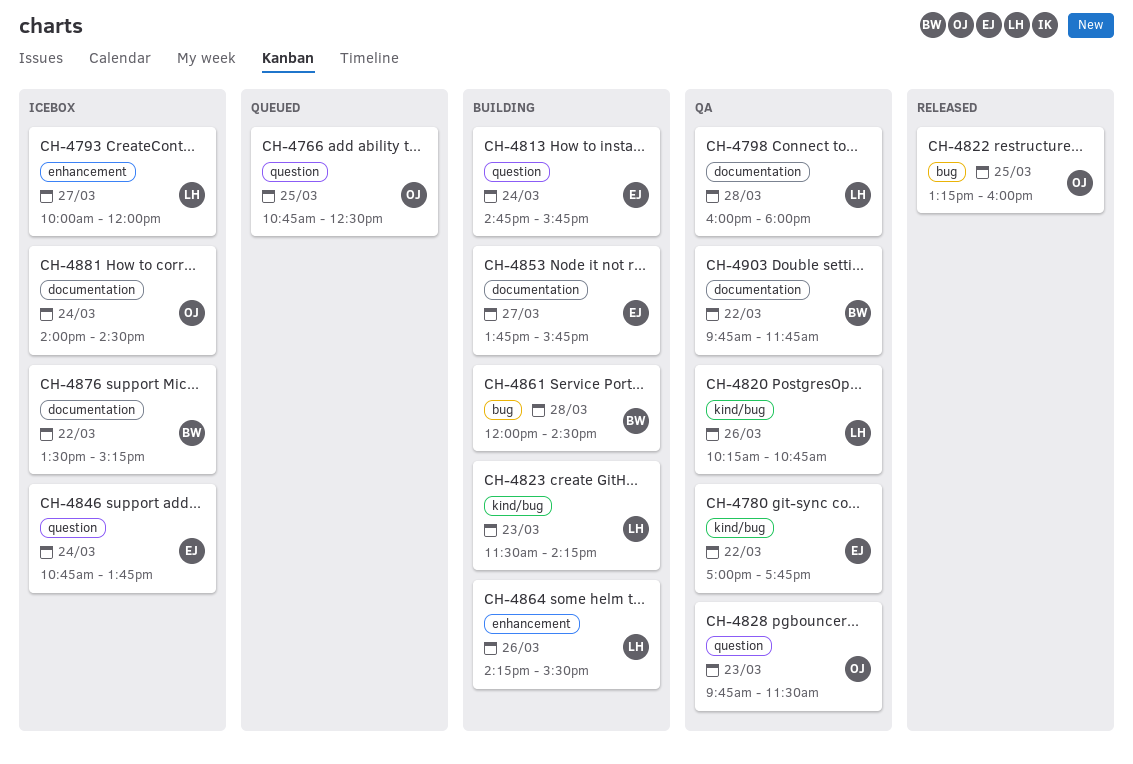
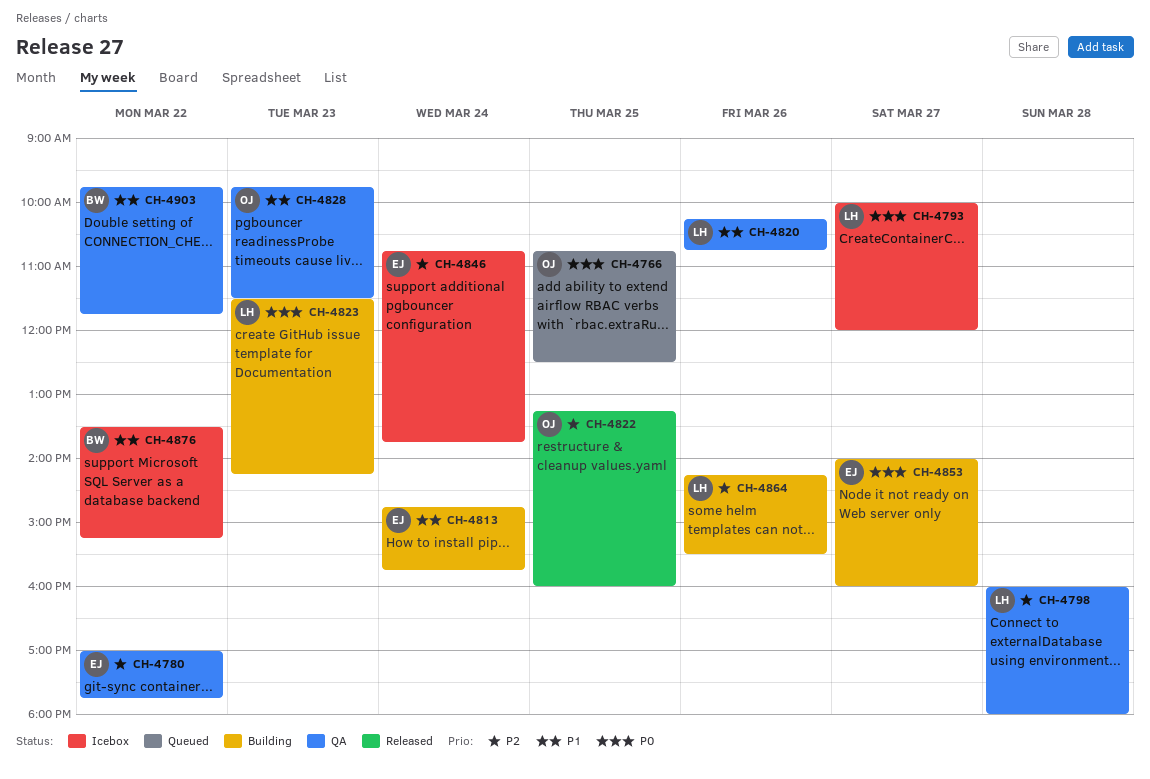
CH-4853, begins: 13:45 -> 14:00
CH-4853, ends: 15:45 -> 16:00
CH-4861: present -> none
CH-4881: present -> none

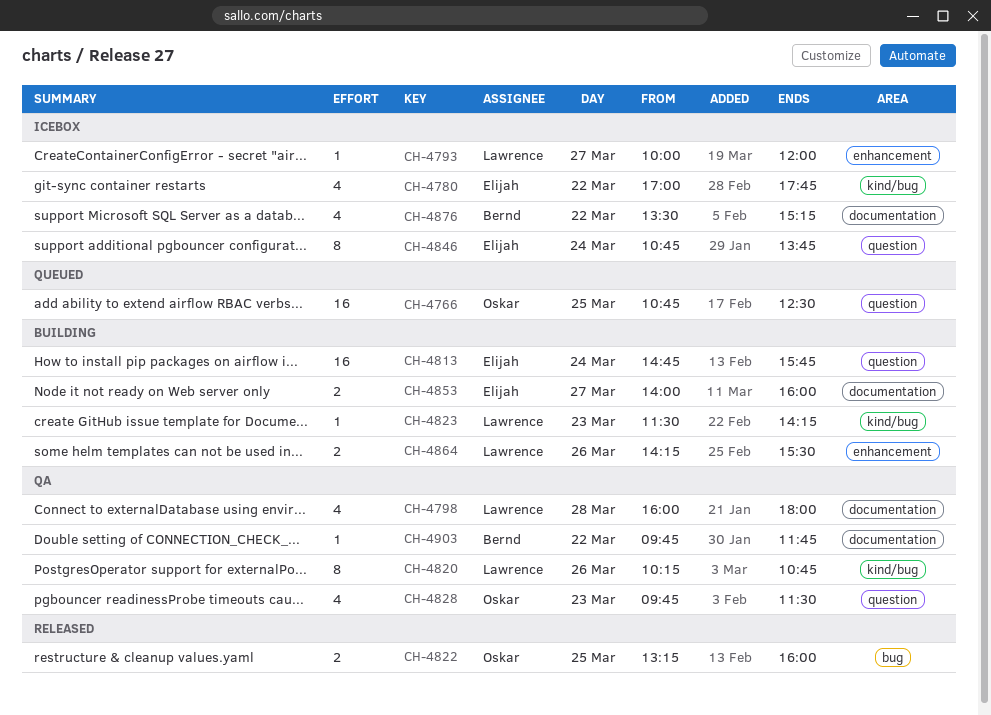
CH-4780, status: QA -> Icebox

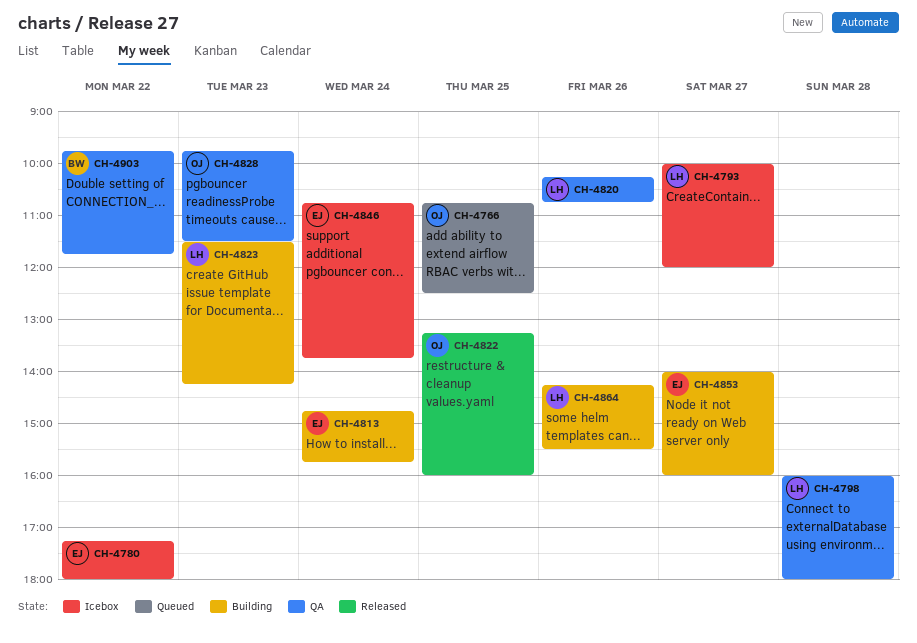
CH-4780, begins: 17:00 -> 17:15
CH-4780, ends: 17:45 -> 18:00
CH-4876: present -> none

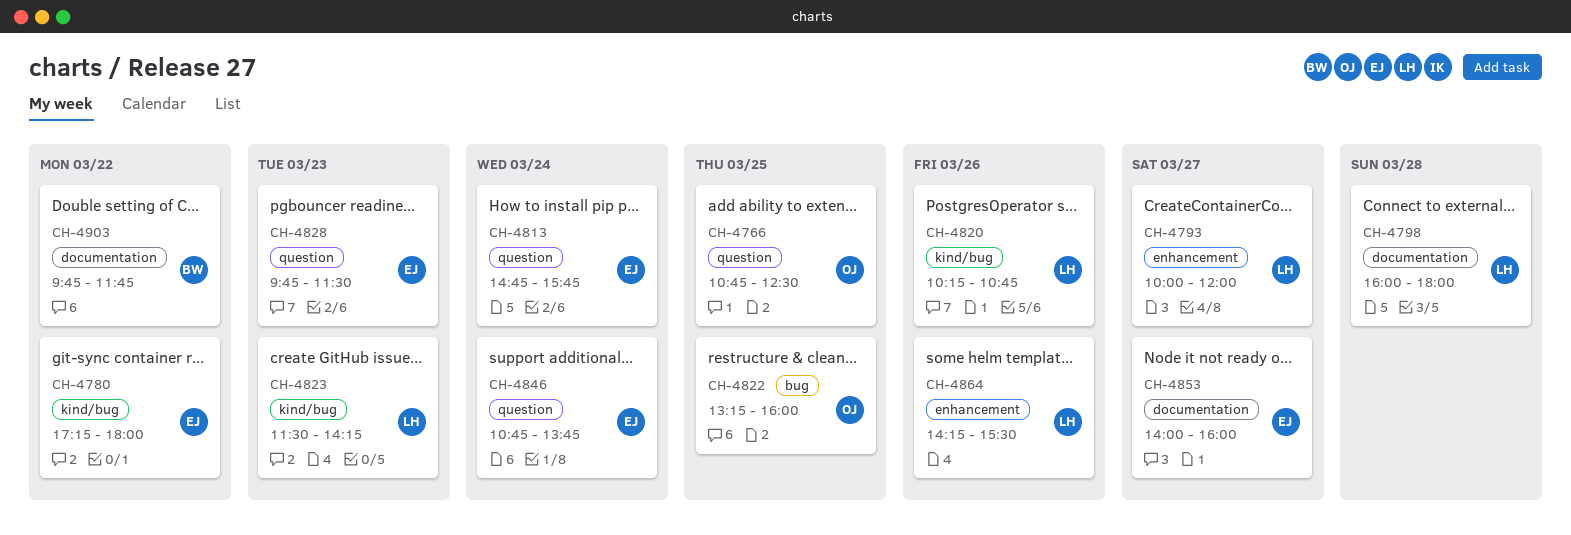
CH-4828, owner: OJ -> EJ

